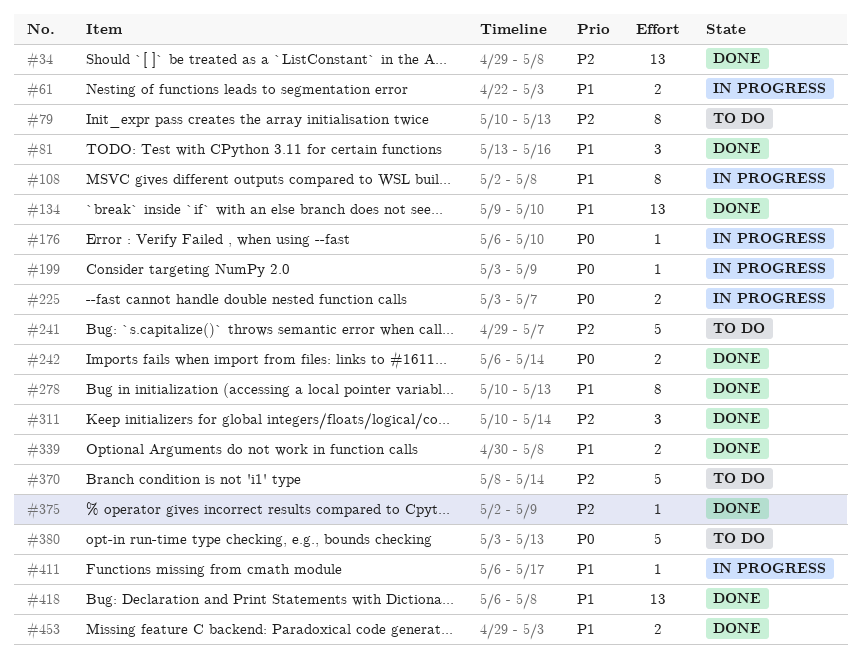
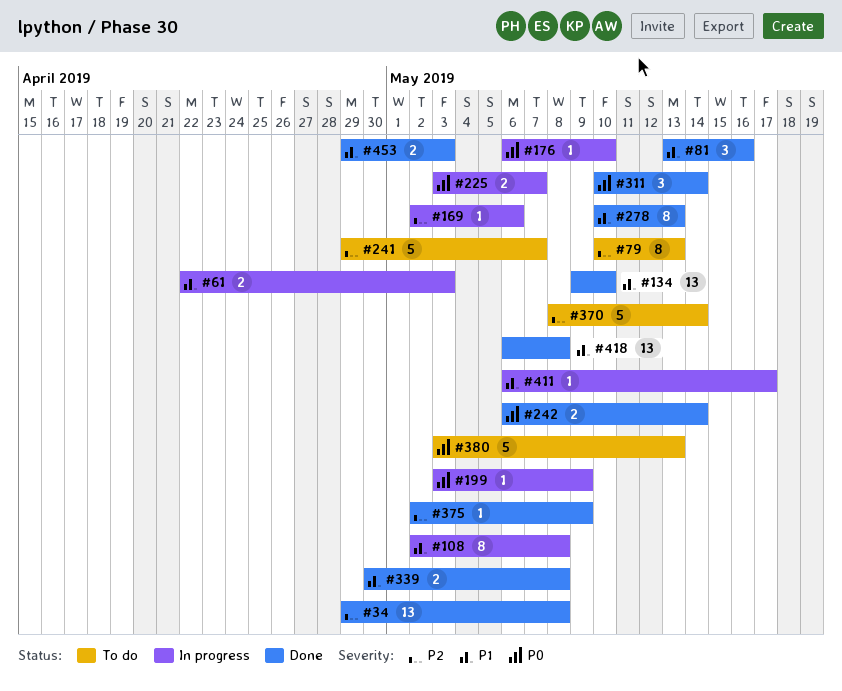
#169: none -> present
#311, priority: P2 -> P0

